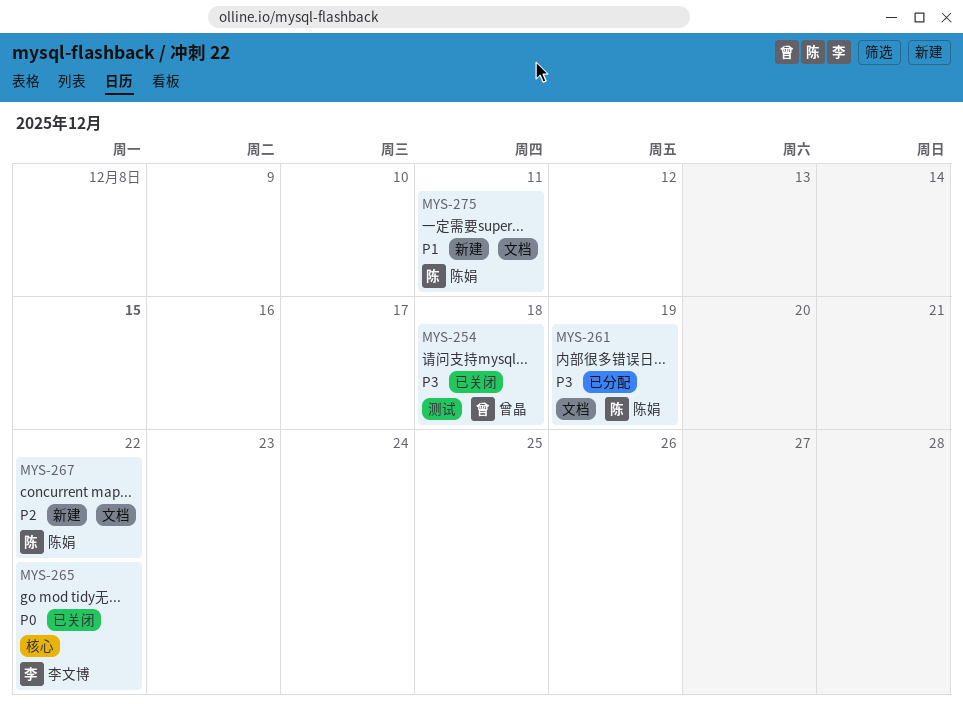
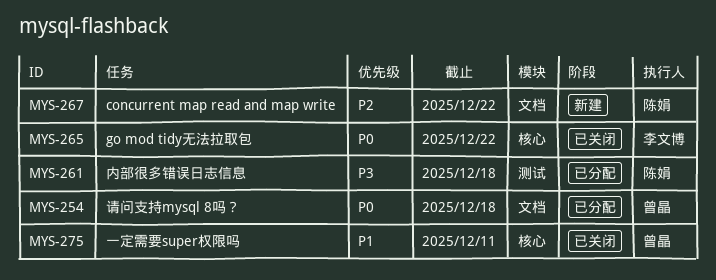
MYS-254, status: 已关闭 -> 已分配
MYS-254, priority: P3 -> P0
MYS-254, label: 测试 -> 文档
MYS-261, label: 文档 -> 测试
MYS-261, due: Dec 19 -> Dec 18
MYS-275, status: 新建 -> 已关闭
MYS-275, owner: 陈娟 -> 曾晶
MYS-275, label: 文档 -> 核心

